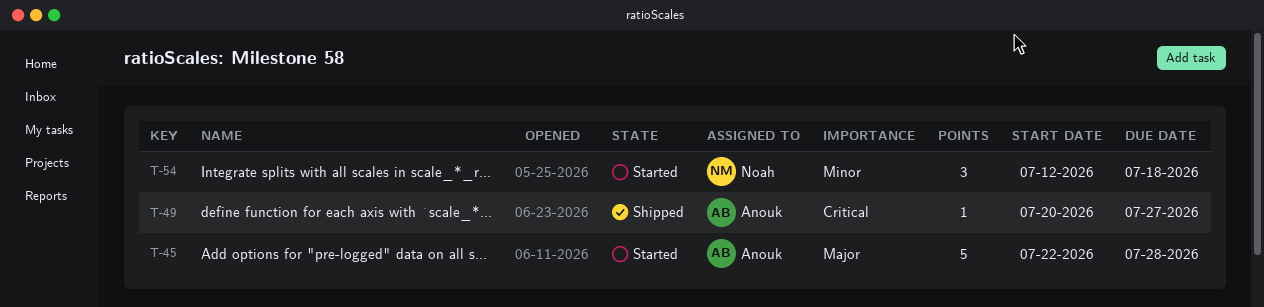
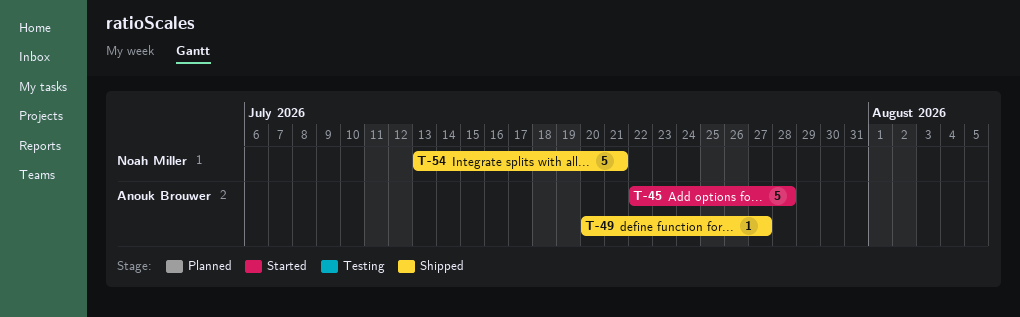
T-54, status: Started -> Shipped
T-54, estimate: 3 -> 5
T-54, start: Jul 12 -> Jul 13
T-54, due: Jul 18 -> Jul 21

